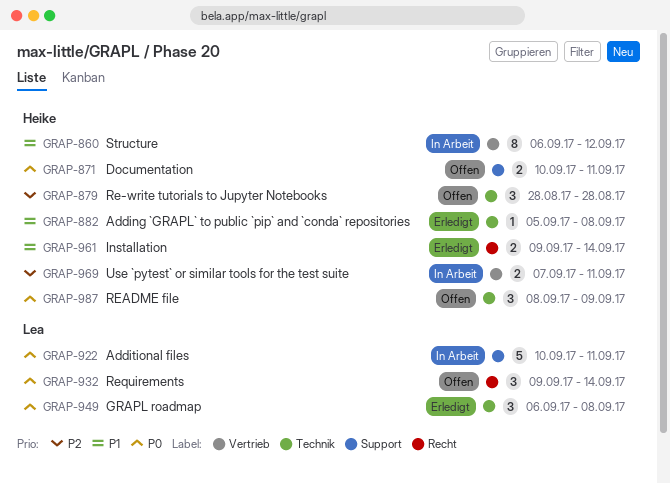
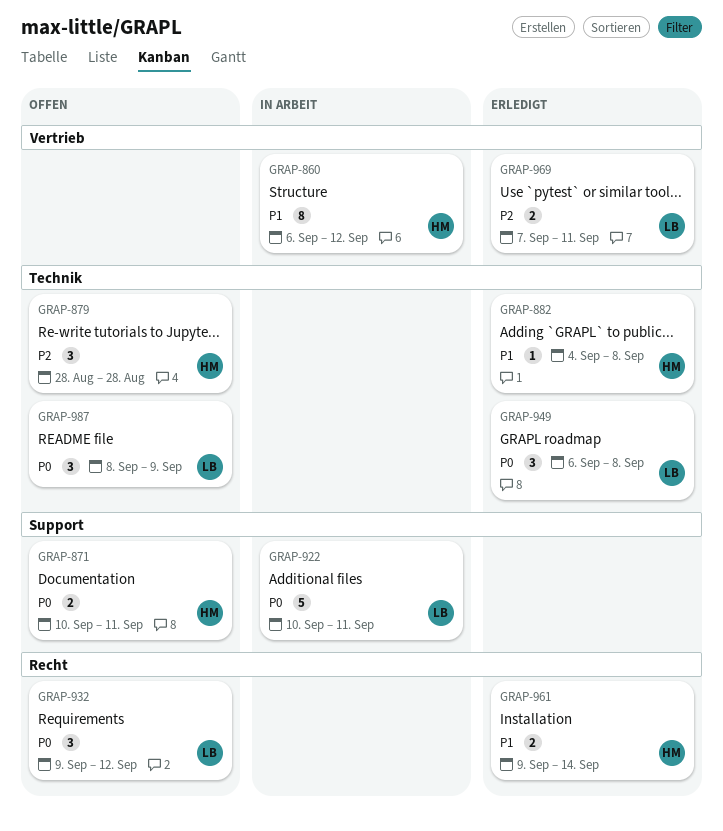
GRAP-882, start: Sep 5 -> Sep 4
GRAP-932, due: Sep 14 -> Sep 12
GRAP-969, status: In Arbeit -> Erledigt
GRAP-969, owner: Heike -> Lea
GRAP-987, owner: Heike -> Lea

